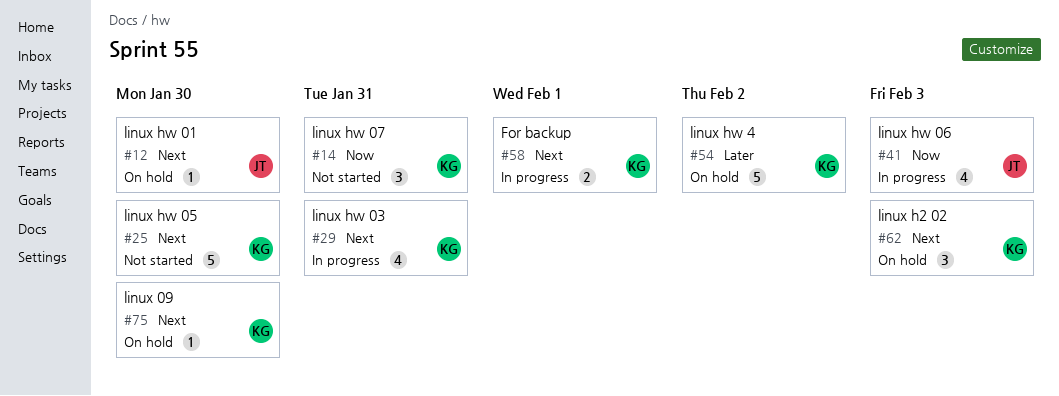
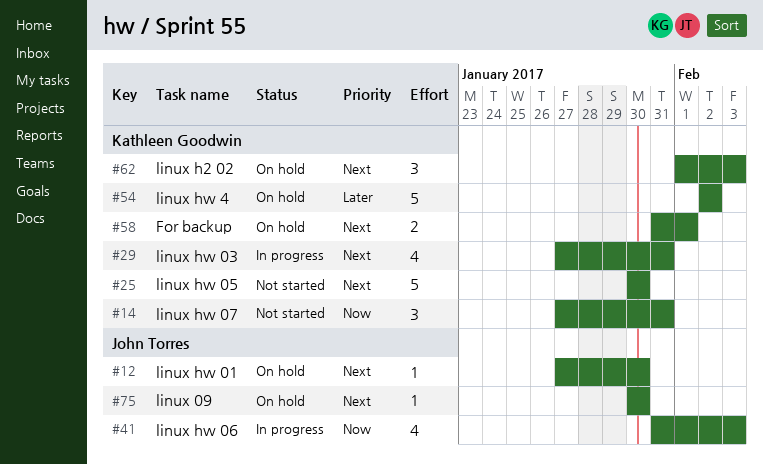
#58, status: In progress -> On hold
#75, owner: Kathleen Goodwin -> John Torres

